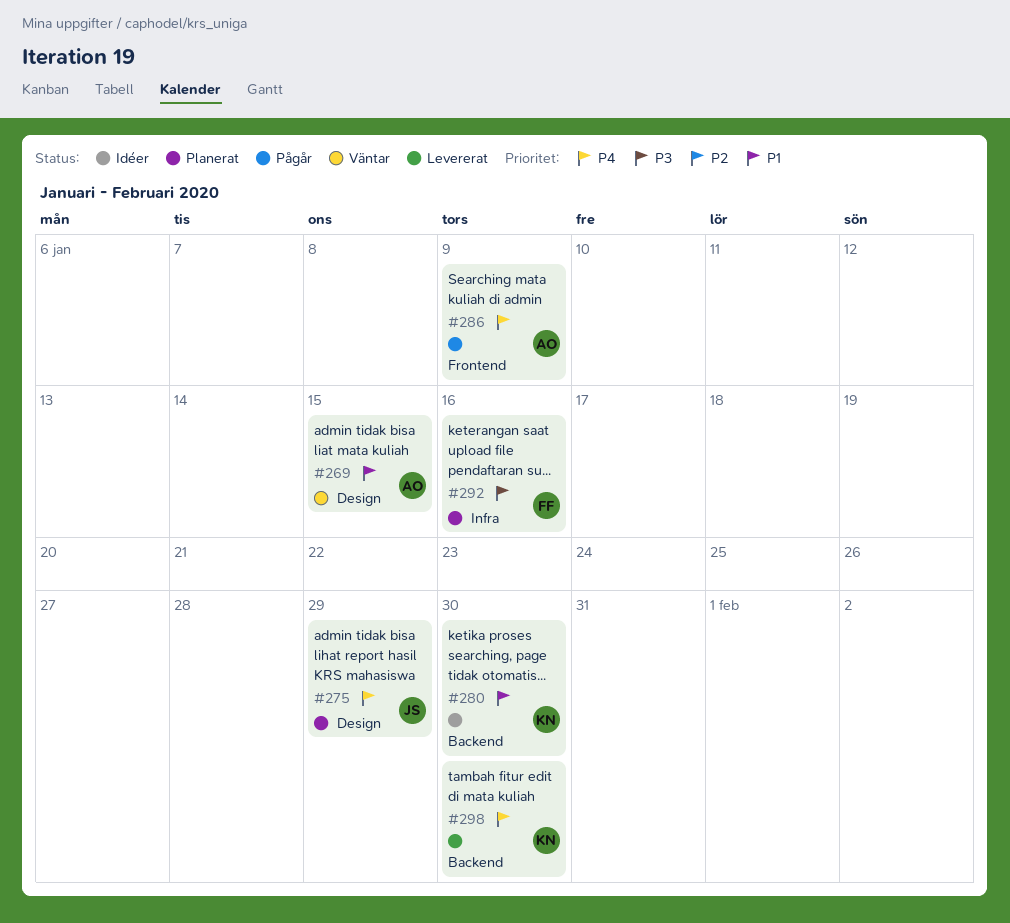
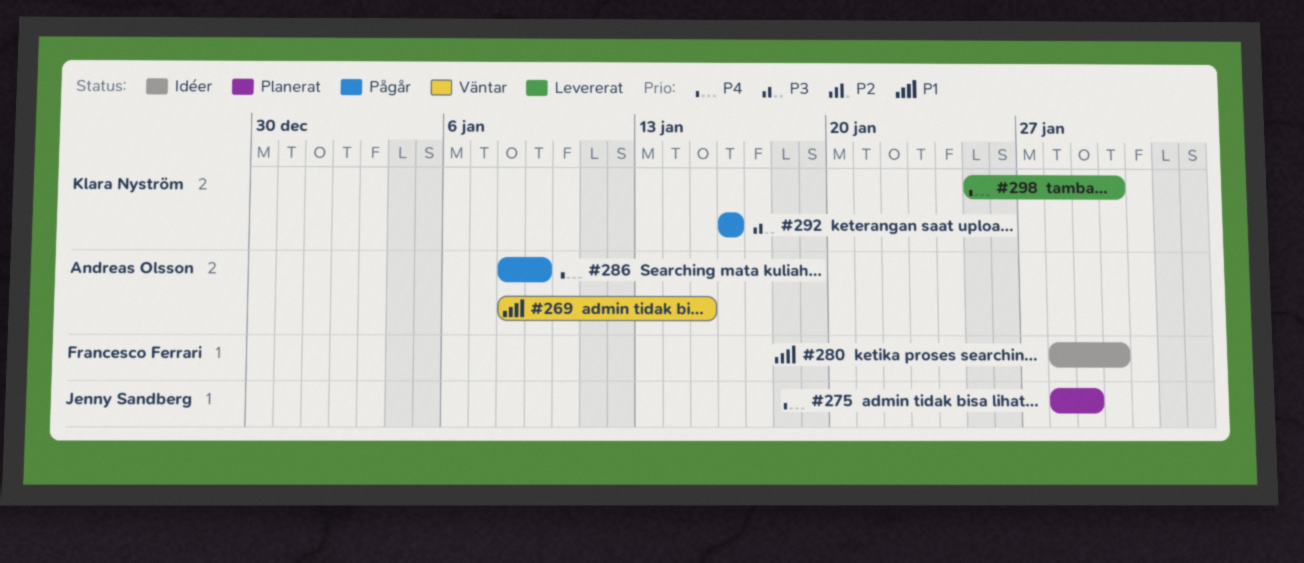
#280, owner: Klara Nyström -> Francesco Ferrari
#292, status: Planerat -> Pågår
#292, owner: Francesco Ferrari -> Klara Nyström

